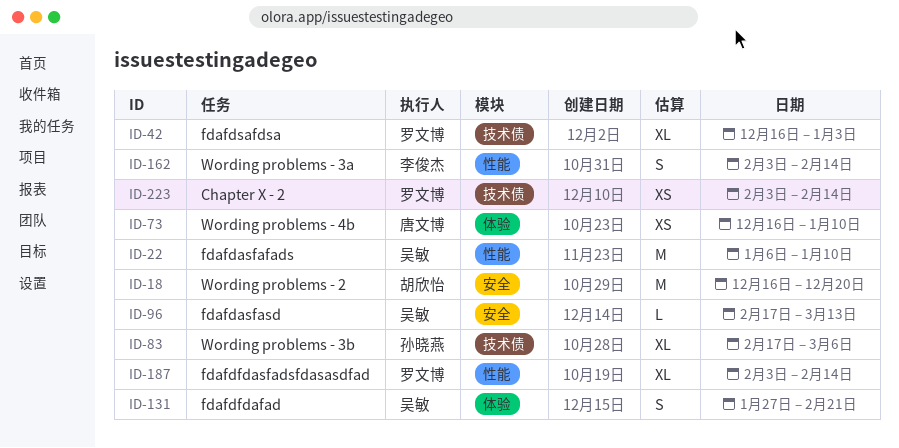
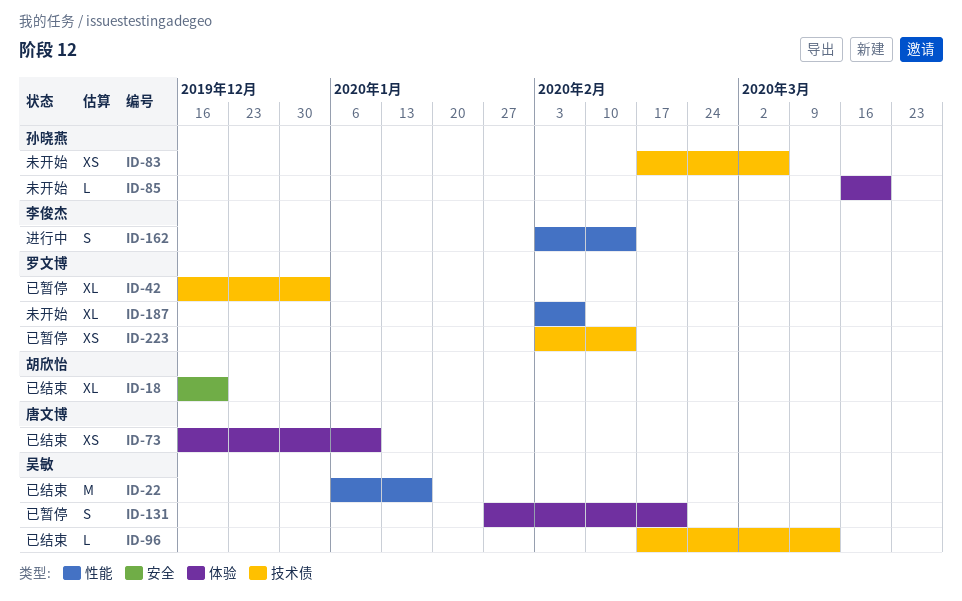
ID-18, estimate: M -> XL
ID-22, due: Jan 10 -> Jan 17
ID-83, estimate: XL -> XS
ID-85: none -> present
ID-96, label: 安全 -> 技术债
ID-187, due: Feb 14 -> Feb 7

